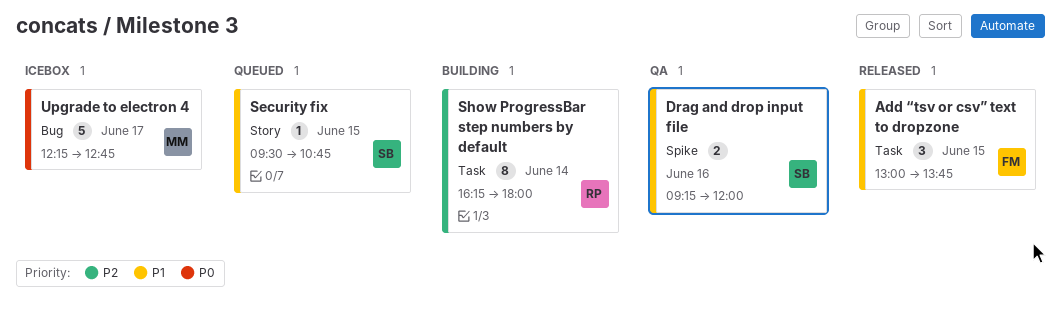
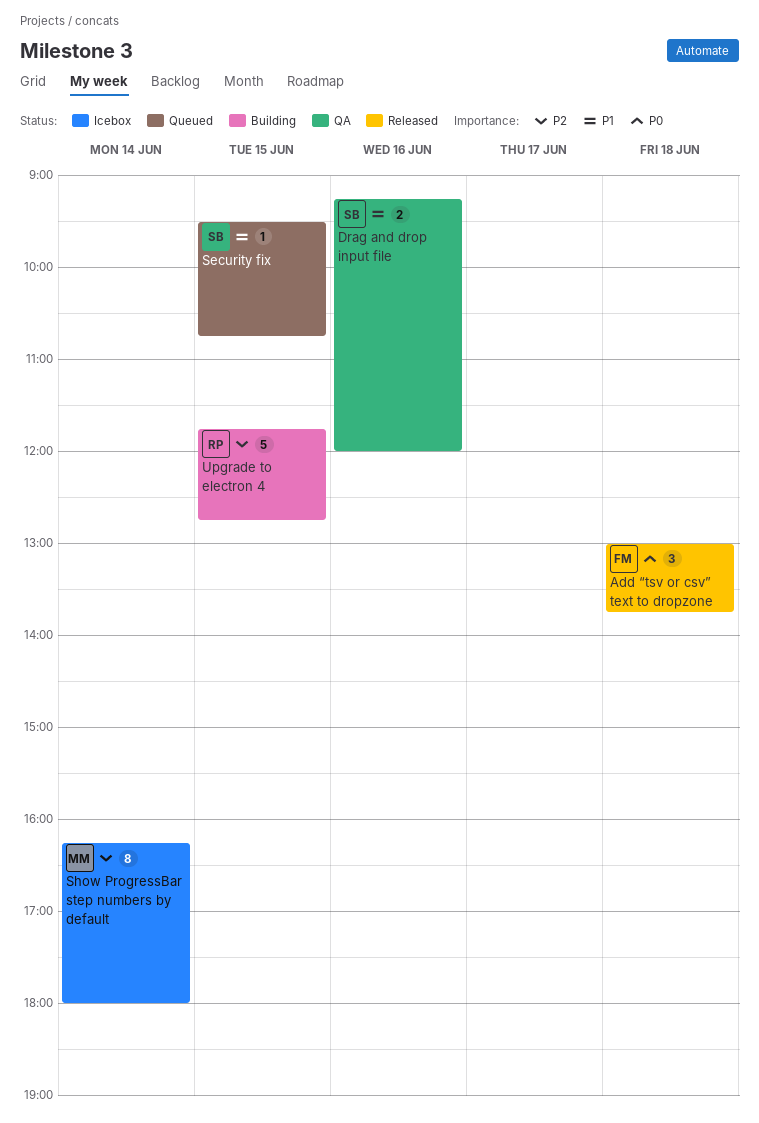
Add “tsv or csv” text to dropzone, priority: P1 -> P0
Add “tsv or csv” text to dropzone, day: Jun 15 -> Jun 18
Show ProgressBar step numbers by default, status: Building -> Icebox
Show ProgressBar step numbers by default, owner: RP -> MM
Upgrade to electron 4, status: Icebox -> Building
Upgrade to electron 4, owner: MM -> RP
Upgrade to electron 4, priority: P0 -> P2
Upgrade to electron 4, day: Jun 17 -> Jun 15
Upgrade to electron 4, begins: 12:15 -> 11:45

